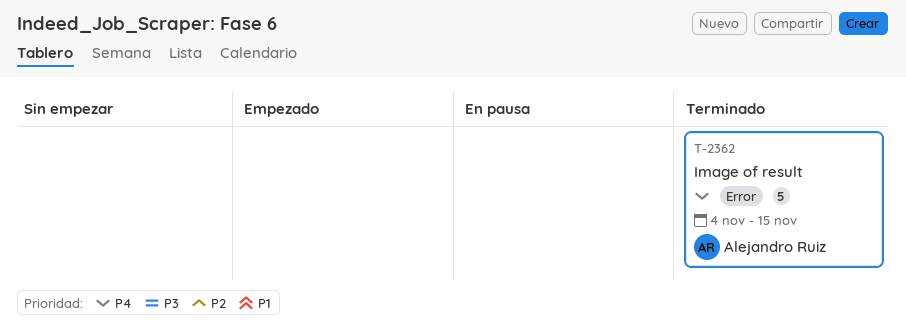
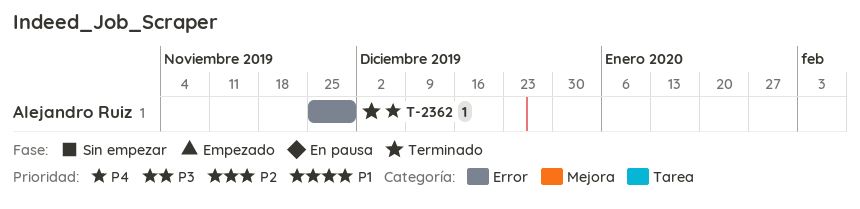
T-2362, estimate: 5 -> 1
T-2362, start: Nov 4 -> Nov 25
T-2362, due: Nov 15 -> Nov 29

